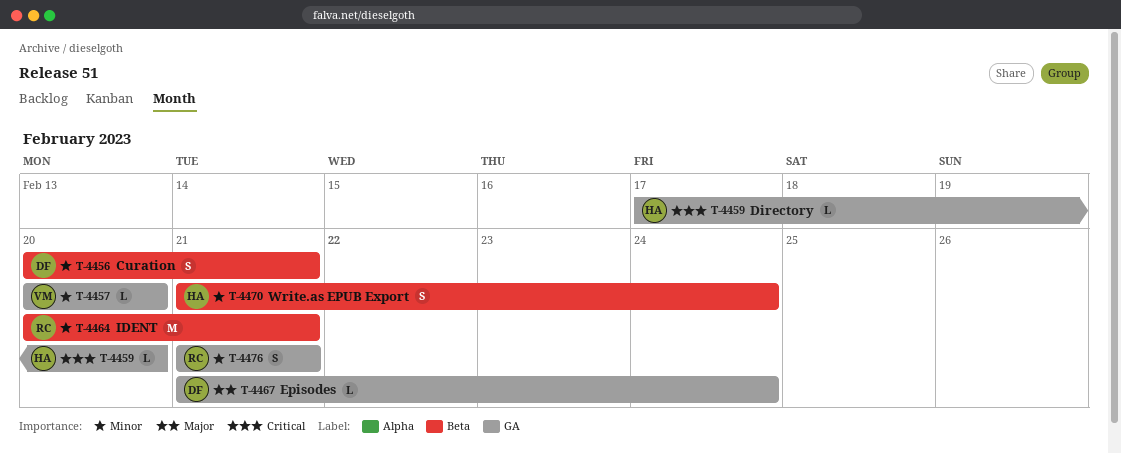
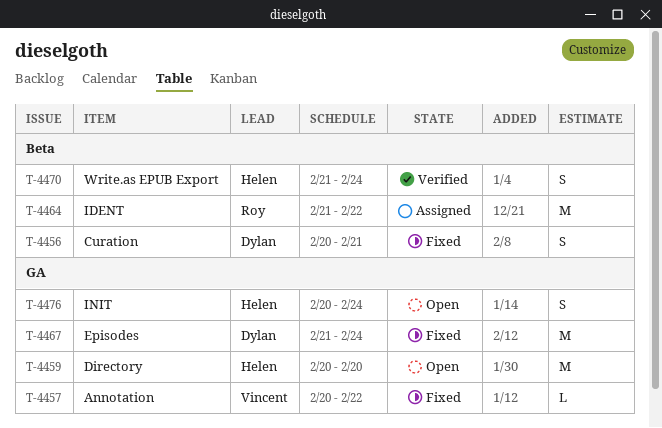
T-4457, due: Feb 20 -> Feb 22
T-4459, estimate: L -> M
T-4459, start: Feb 17 -> Feb 20
T-4464, start: Feb 20 -> Feb 21
T-4464, due: Feb 21 -> Feb 22
T-4467, estimate: L -> M
T-4476, owner: Roy -> Helen
T-4476, start: Feb 21 -> Feb 20
T-4476, due: Feb 21 -> Feb 24

